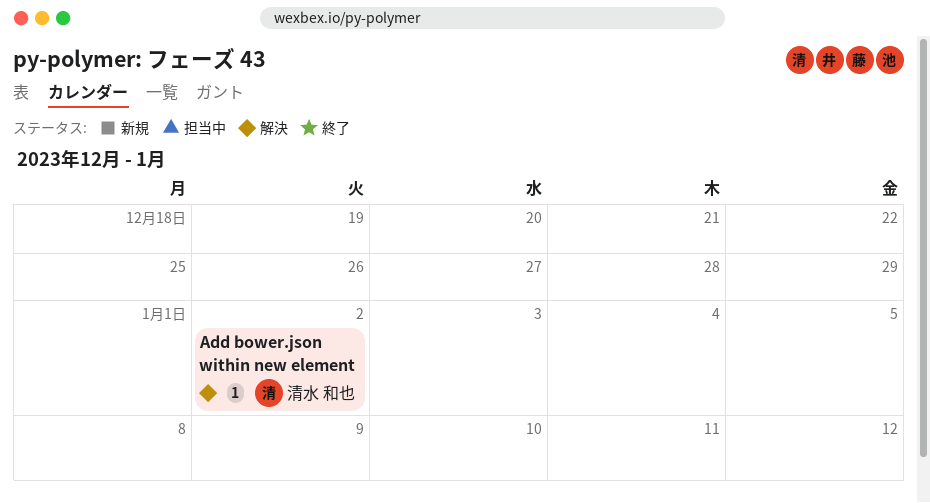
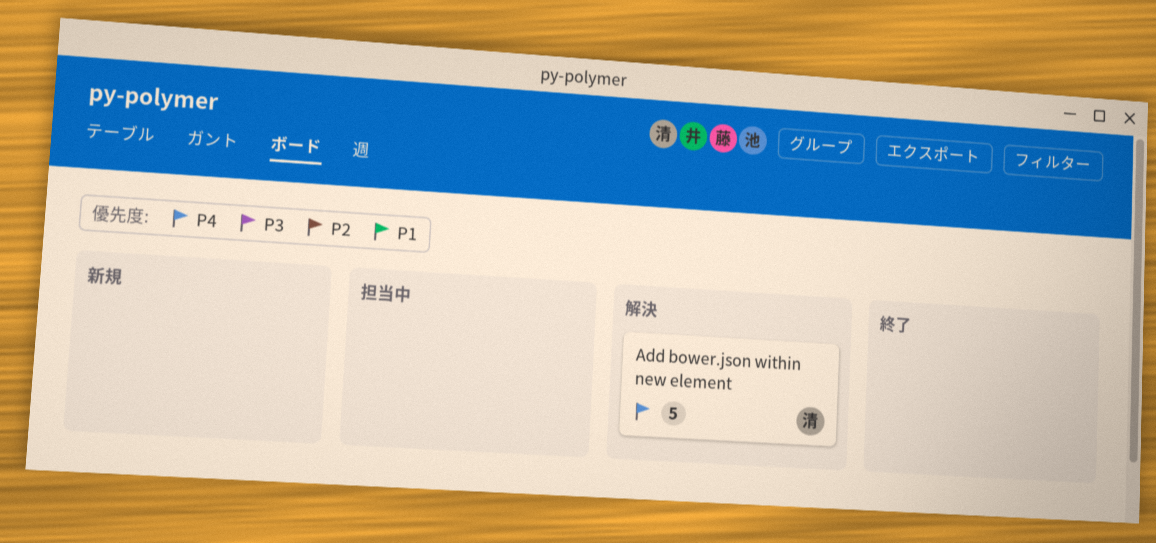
Add bower.json within new element, estimate: 1 -> 5

